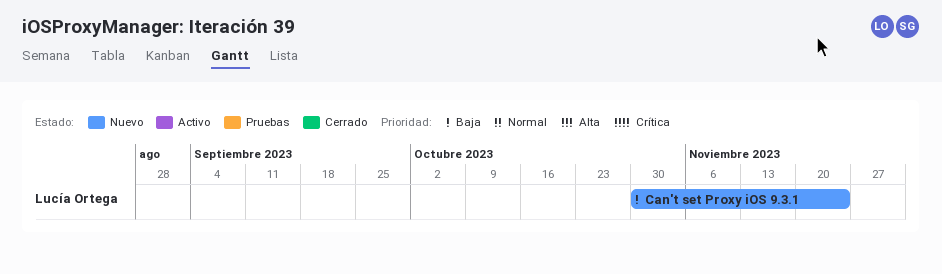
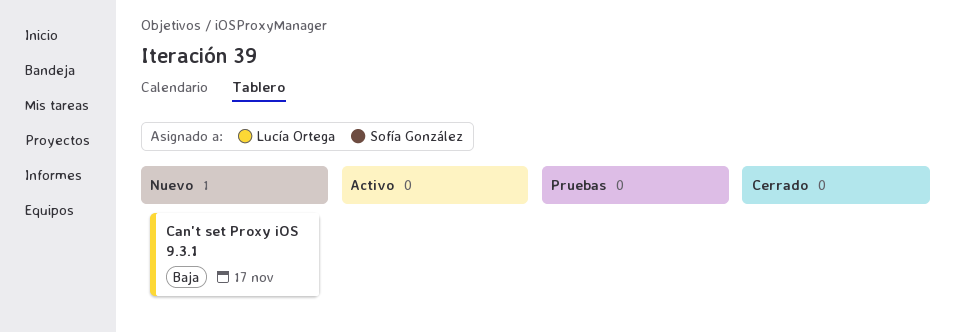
Can't set Proxy iOS 9.3.1, due: Nov 24 -> Nov 17

